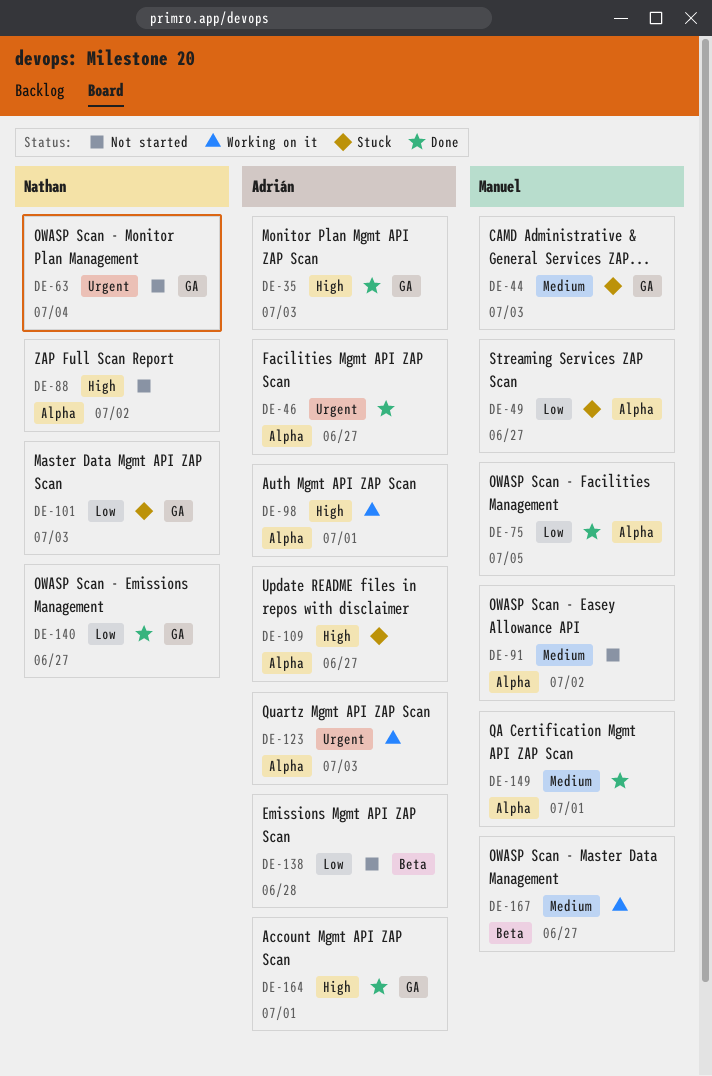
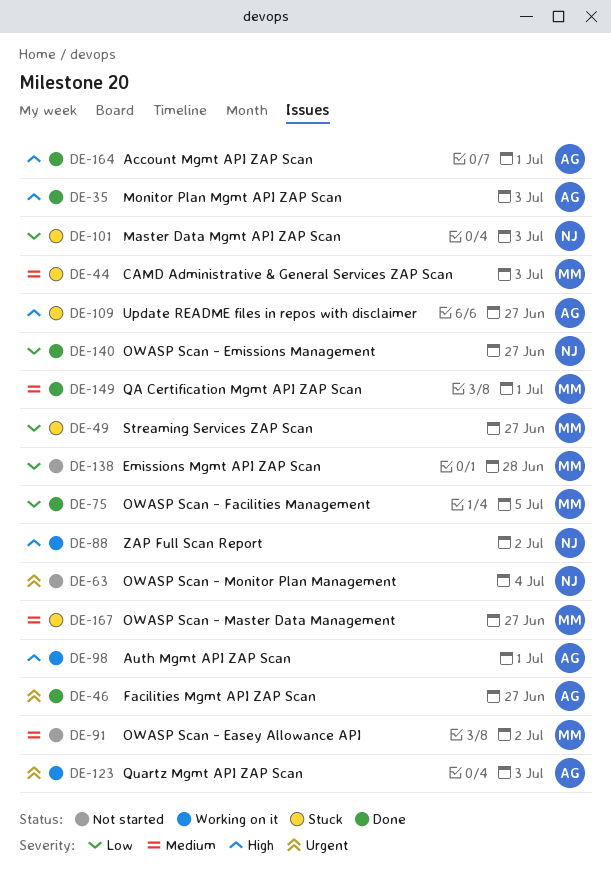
DE-88, status: Not started -> Working on it
DE-138, owner: Adrián -> Manuel
DE-167, status: Working on it -> Stuck

